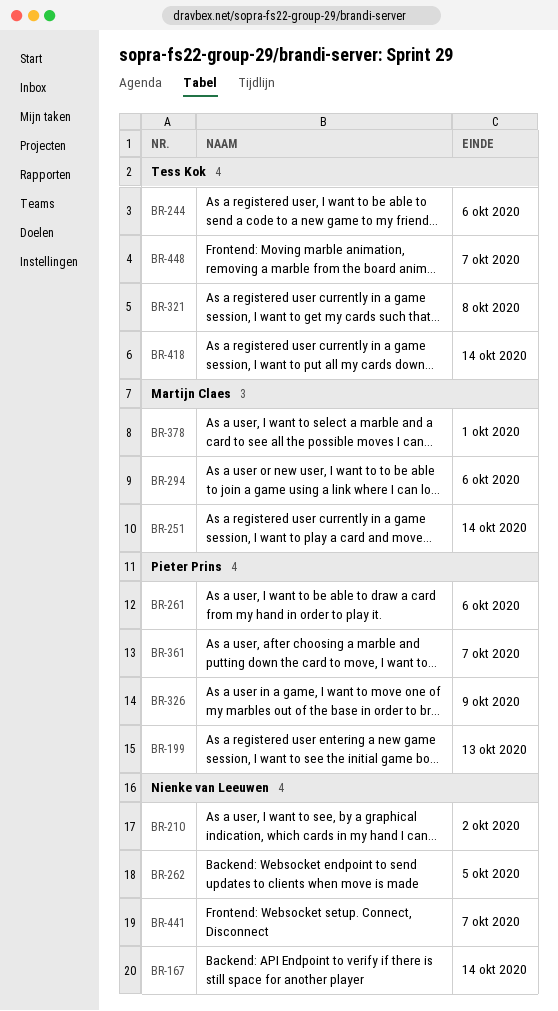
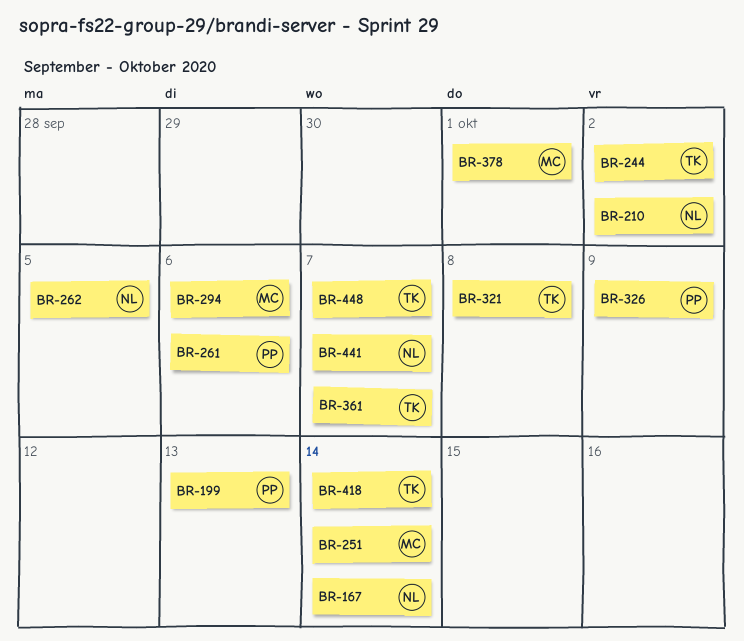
BR-244, due: Oct 6 -> Oct 2
BR-361, owner: Pieter Prins -> Tess Kok

